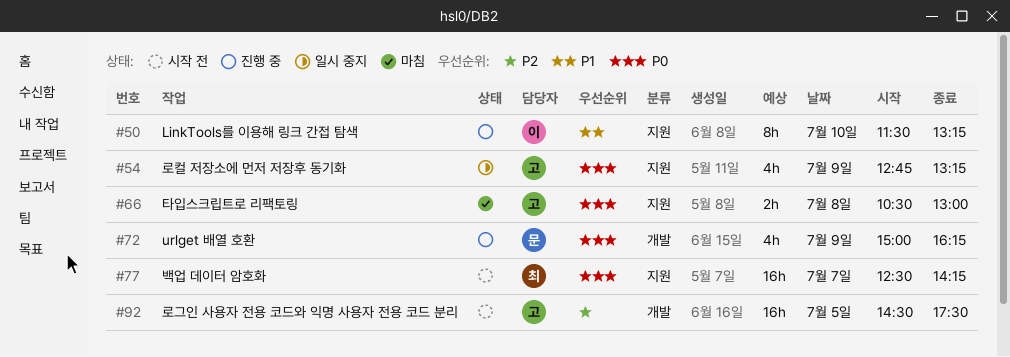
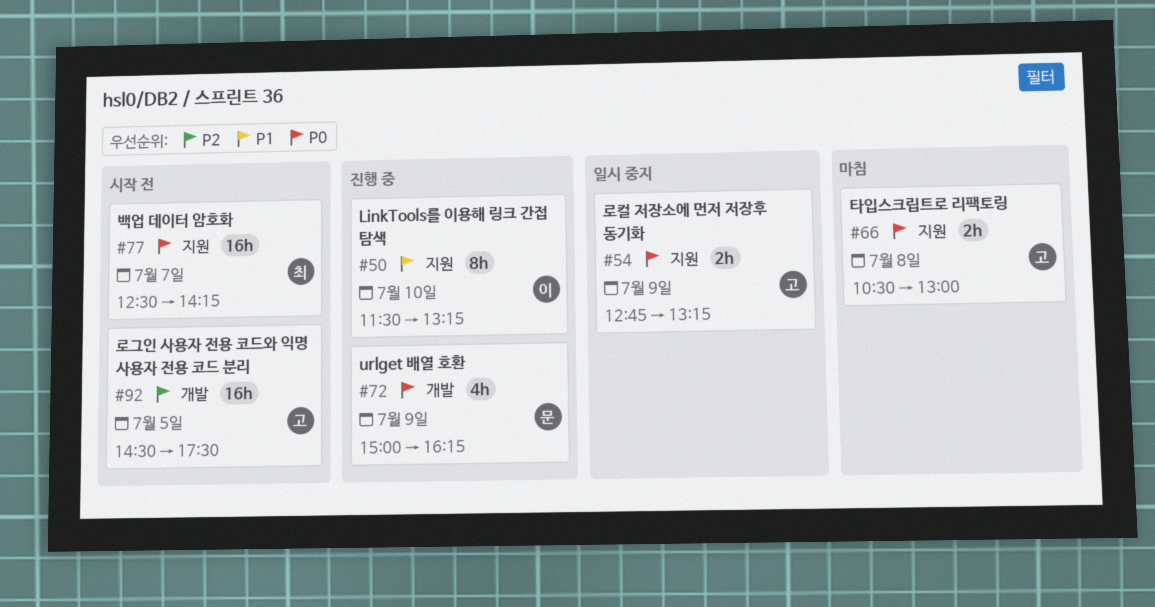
#54, estimate: 4h -> 2h

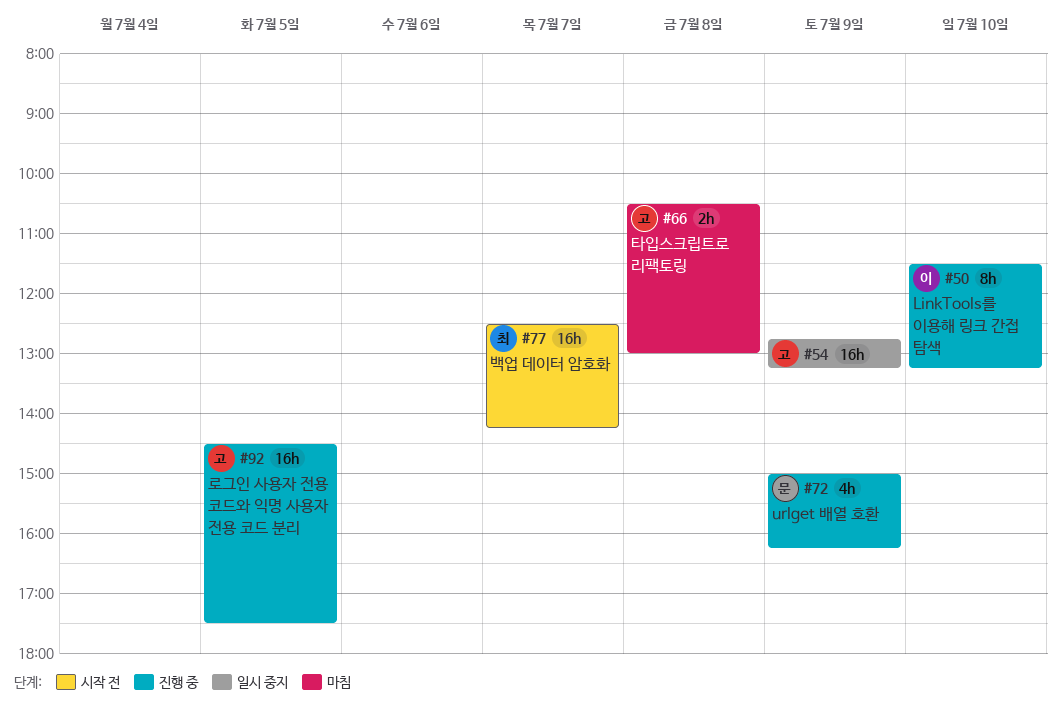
#54, estimate: 2h -> 16h
#92, status: 시작 전 -> 진행 중

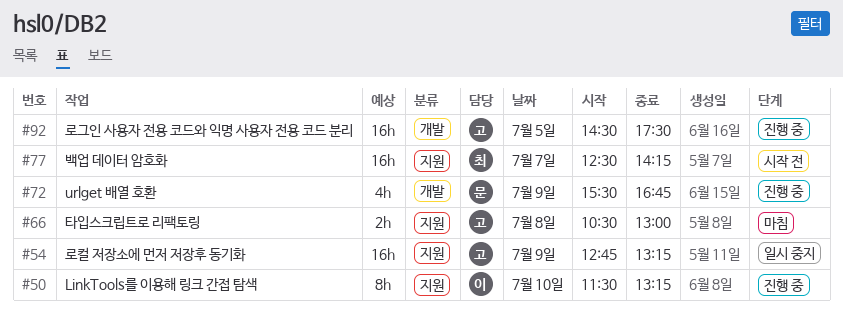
#72, begins: 15:00 -> 15:30
#72, ends: 16:15 -> 16:45

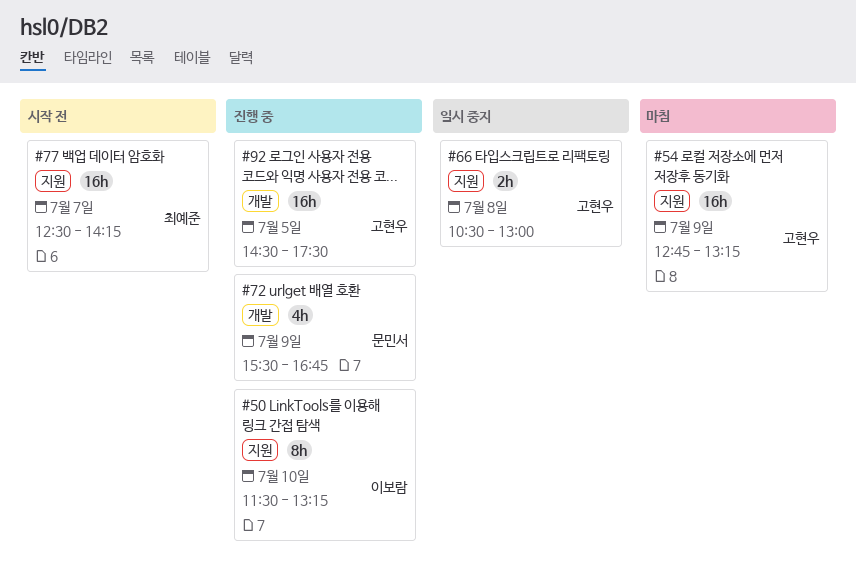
#54, status: 일시 중지 -> 마침
#66, status: 마침 -> 일시 중지

